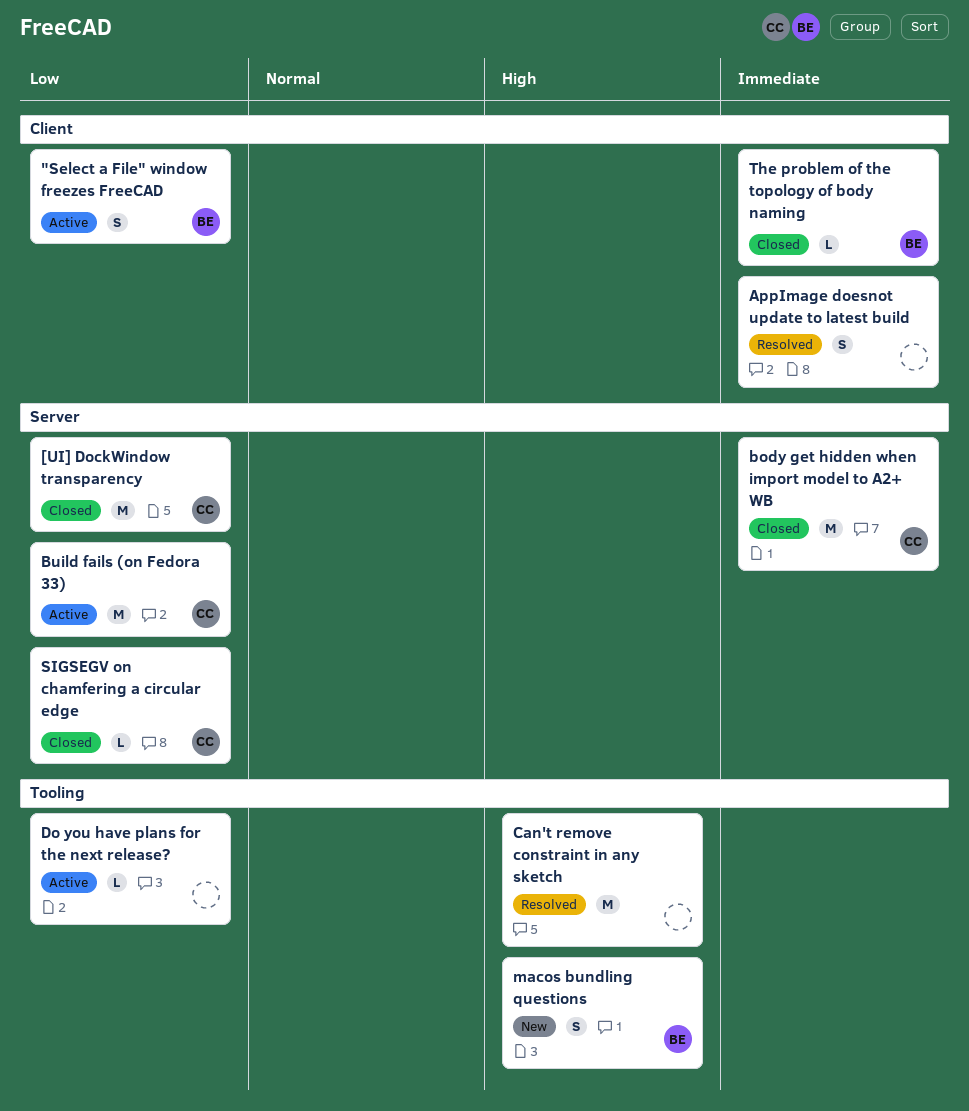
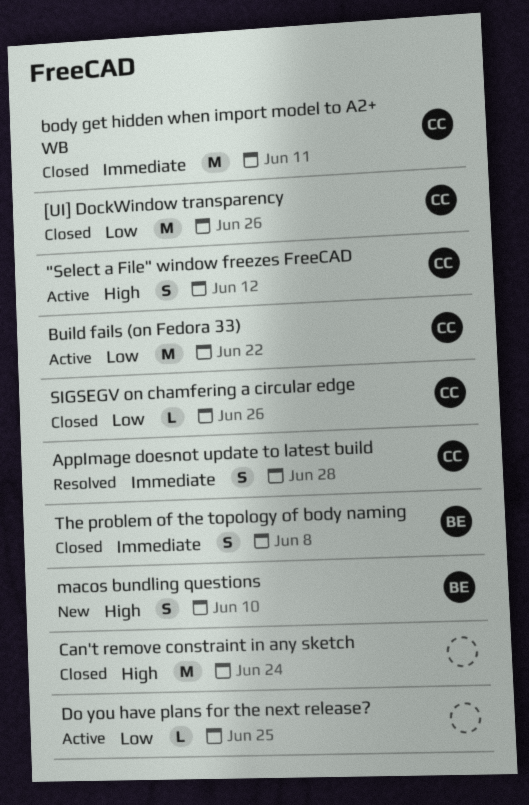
"Select a File" window freezes FreeCAD, owner: BE -> CC
"Select a File" window freezes FreeCAD, priority: Low -> High
AppImage doesnot update to latest build, owner: none -> CC
Can't remove constraint in any sketch, status: Resolved -> Closed
The problem of the topology of body naming, estimate: L -> S

